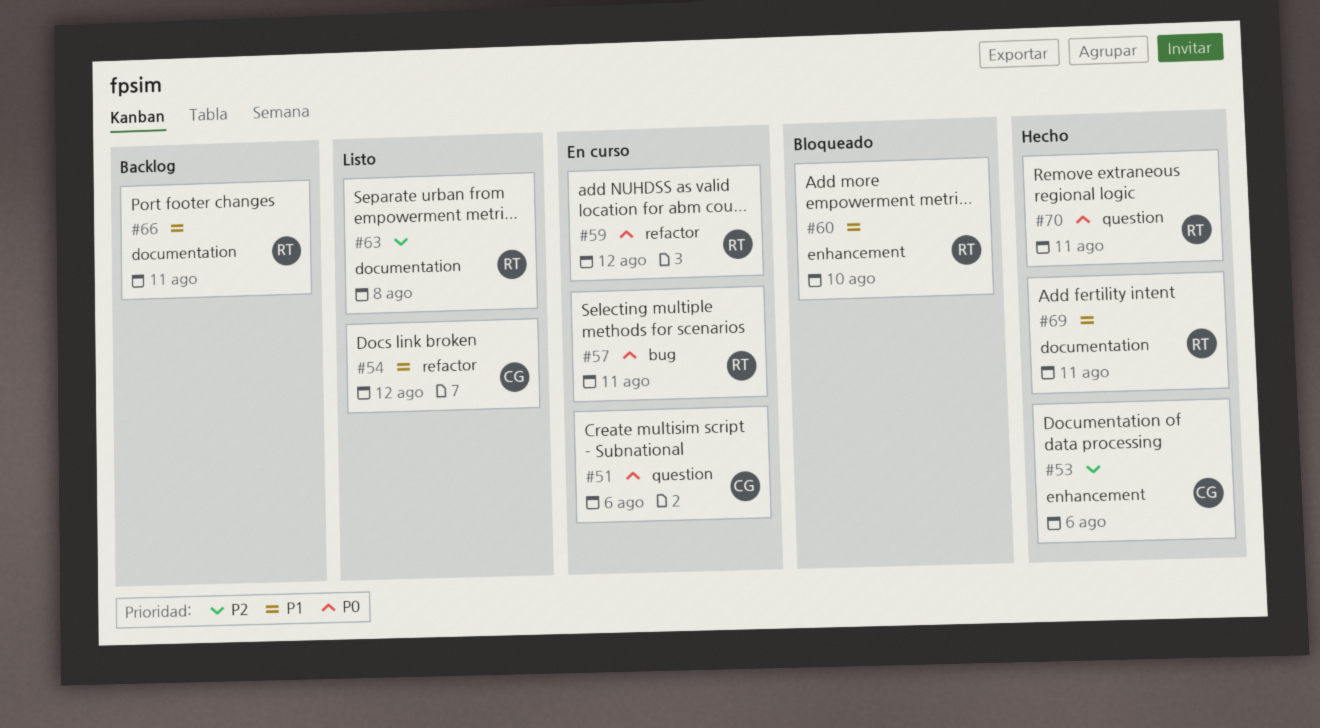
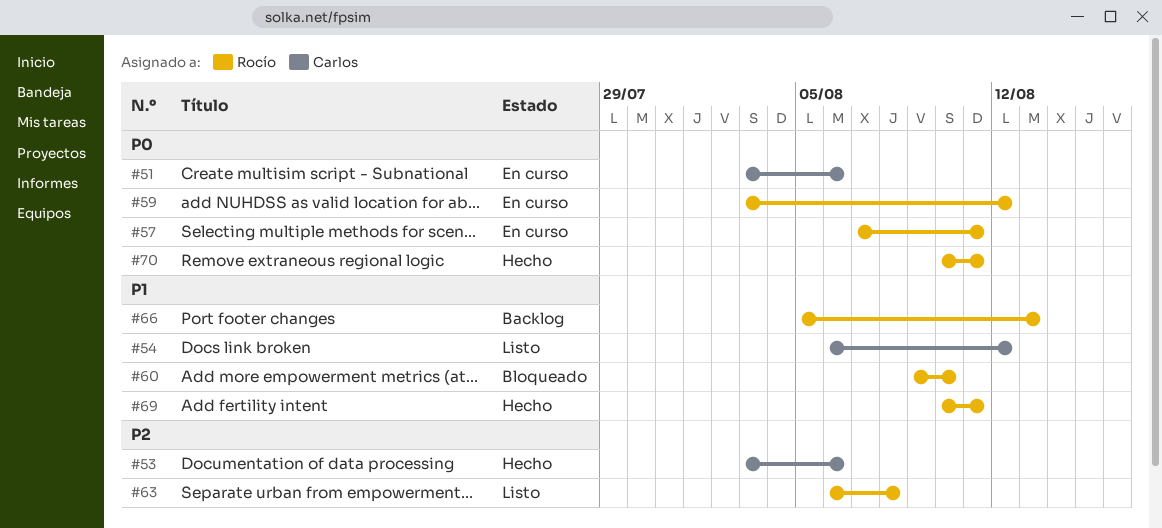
#66, due: Aug 11 -> Aug 13

